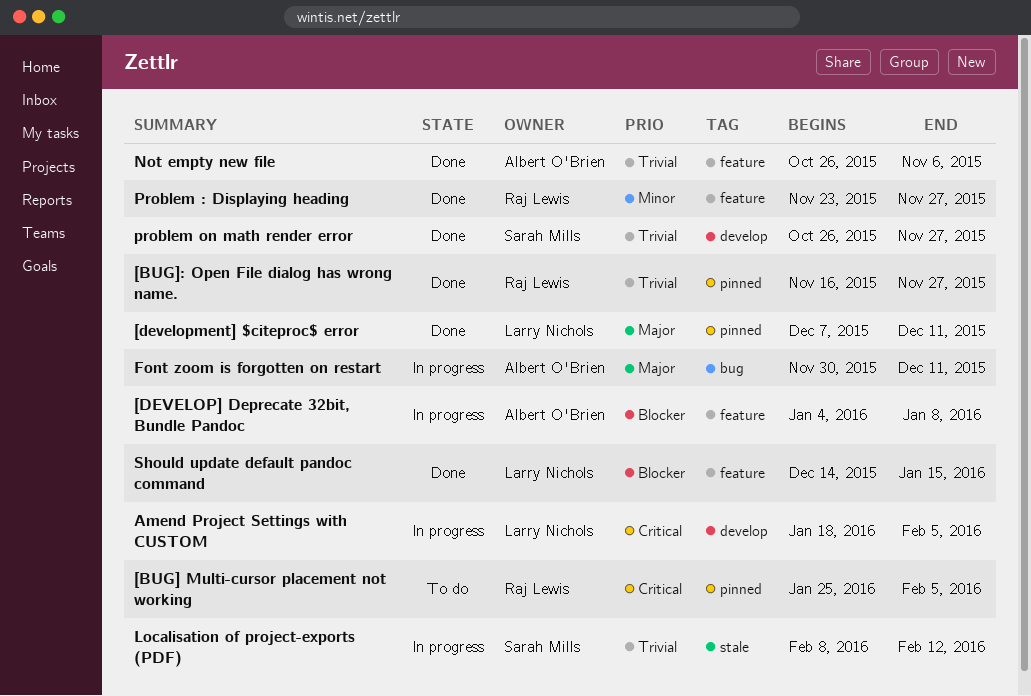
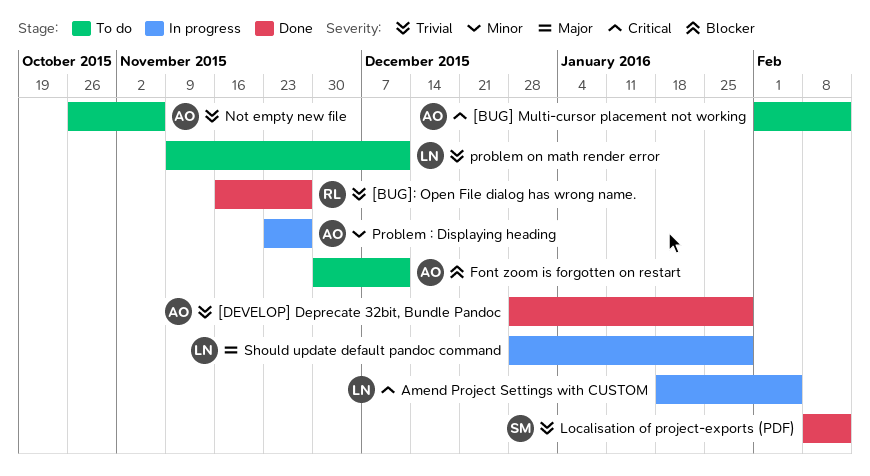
[BUG] Multi-cursor placement not working, owner: Raj Lewis -> Albert O'Brien
[BUG] Multi-cursor placement not working, start: Jan 25 -> Feb 1
[BUG] Multi-cursor placement not working, due: Feb 5 -> Feb 12
[DEVELOP] Deprecate 32bit, Bundle Pandoc, status: In progress -> Done
[DEVELOP] Deprecate 32bit, Bundle Pandoc, priority: Blocker -> Trivial
[DEVELOP] Deprecate 32bit, Bundle Pandoc, start: Jan 4 -> Dec 28
[DEVELOP] Deprecate 32bit, Bundle Pandoc, due: Jan 8 -> Jan 29
[development] $citeproc$ error: present -> none
Font zoom is forgotten on restart, status: In progress -> To do
Font zoom is forgotten on restart, priority: Major -> Blocker
Localisation of project-exports (PDF), status: In progress -> Done
Not empty new file, status: Done -> To do
Problem : Displaying heading, status: Done -> In progress
Problem : Displaying heading, owner: Raj Lewis -> Albert O'Brien
problem on math render error, status: Done -> To do
problem on math render error, owner: Sarah Mills -> Larry Nichols
problem on math render error, start: Oct 26 -> Nov 9
problem on math render error, due: Nov 27 -> Dec 11
Should update default pandoc command, status: Done -> In progress
Should update default pandoc command, priority: Blocker -> Major
Should update default pandoc command, start: Dec 14 -> Dec 28
Should update default pandoc command, due: Jan 15 -> Jan 29

